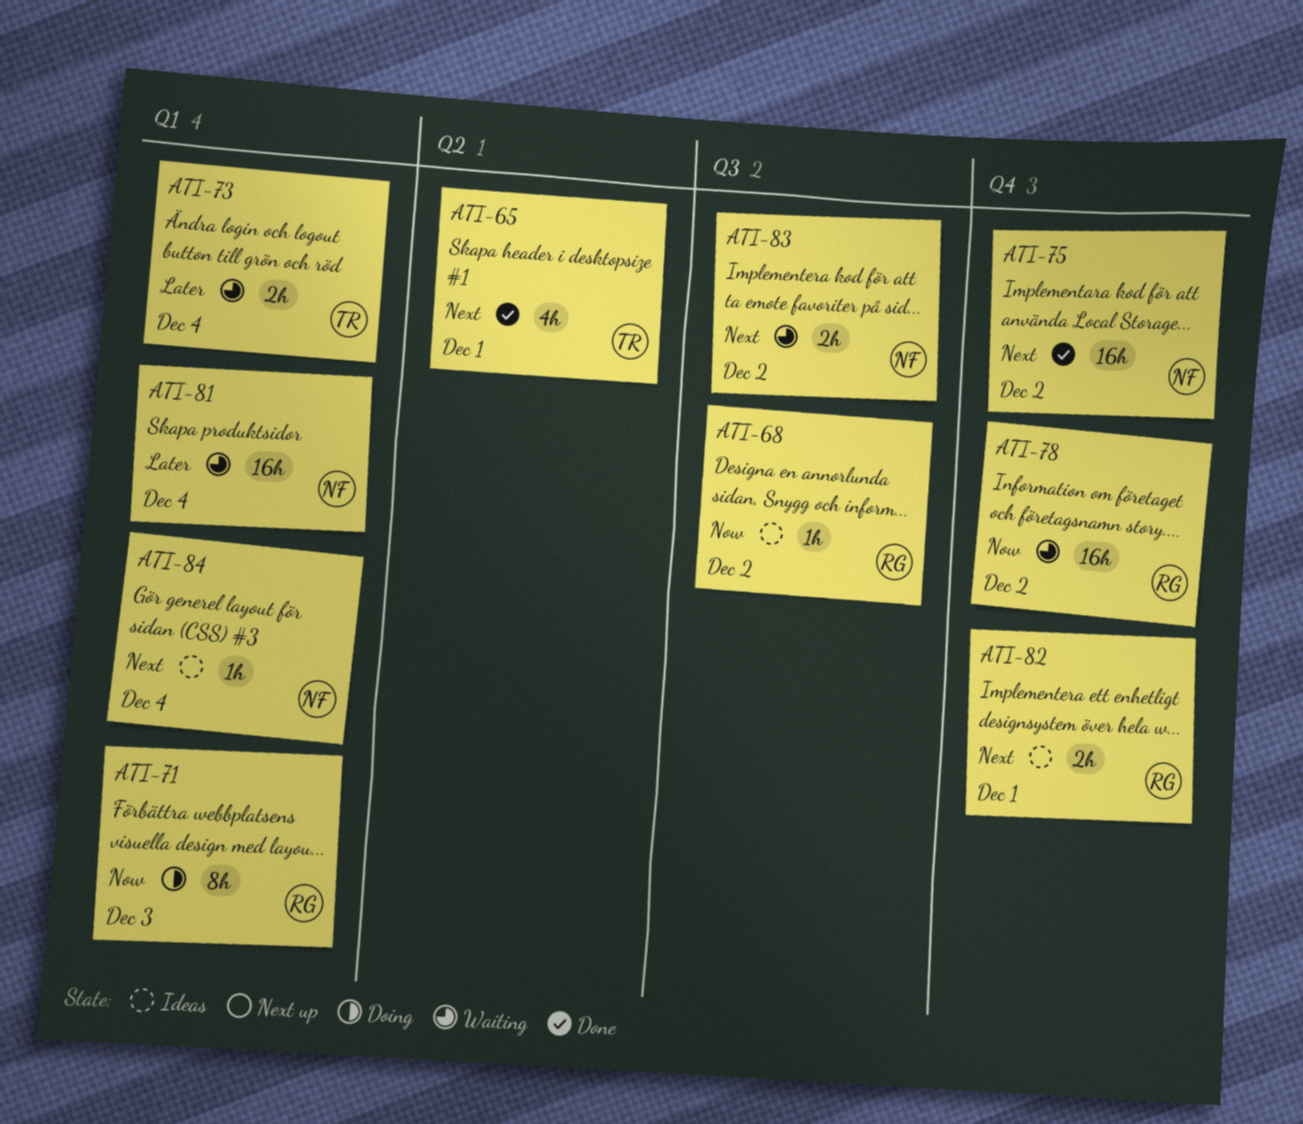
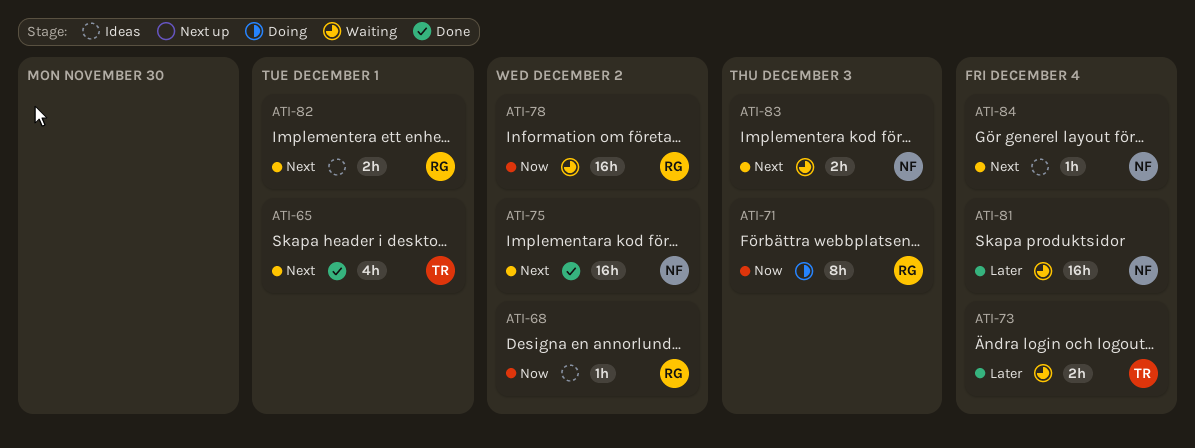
ATI-83, due: Dec 2 -> Dec 3

